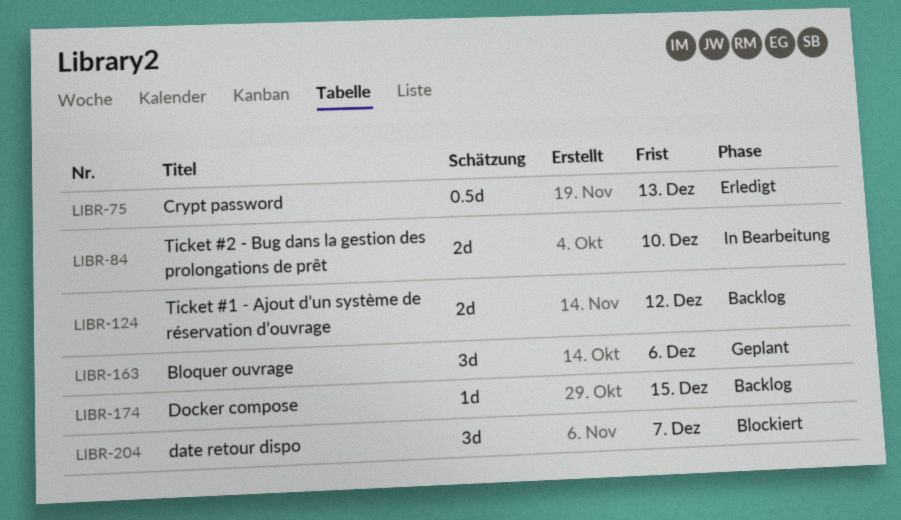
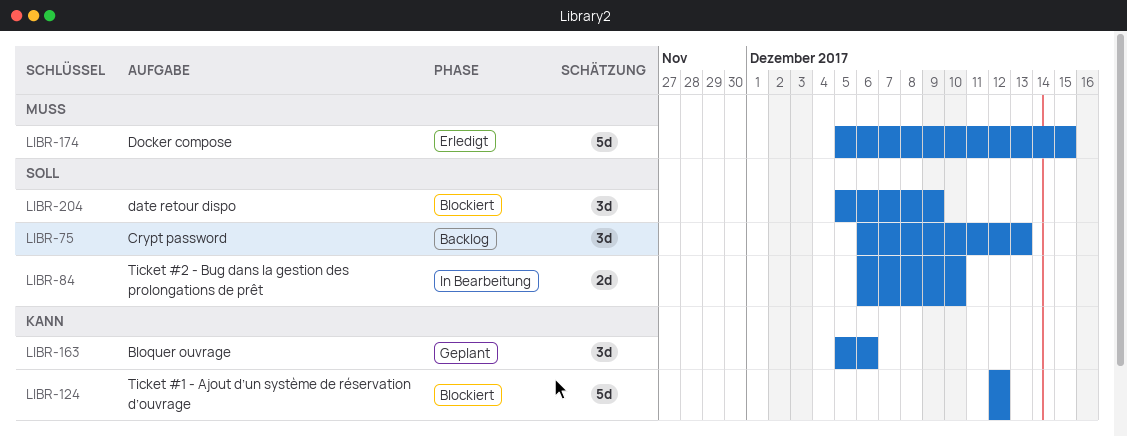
LIBR-75, status: Erledigt -> Backlog
LIBR-75, estimate: 0.5d -> 3d
LIBR-124, status: Backlog -> Blockiert
LIBR-124, estimate: 2d -> 5d
LIBR-174, status: Backlog -> Erledigt
LIBR-174, estimate: 1d -> 5d
LIBR-204, due: Dec 7 -> Dec 9

